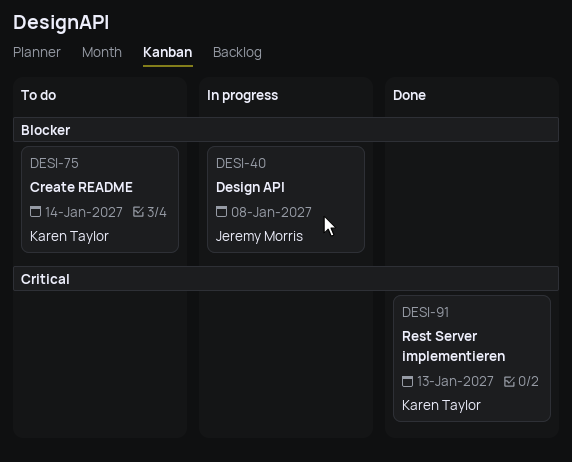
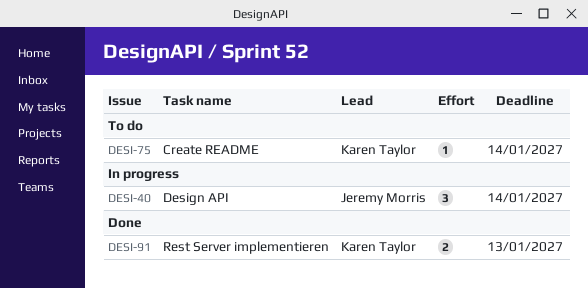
DESI-40, due: Jan 8 -> Jan 14

